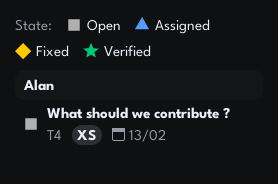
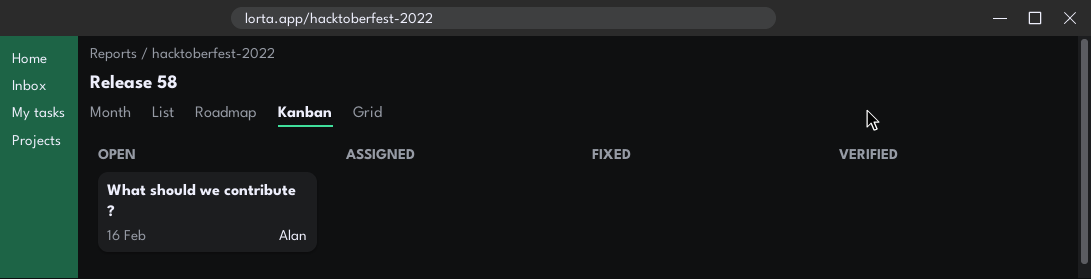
What should we contribute ?, due: Feb 13 -> Feb 16

